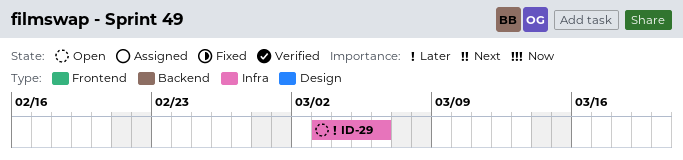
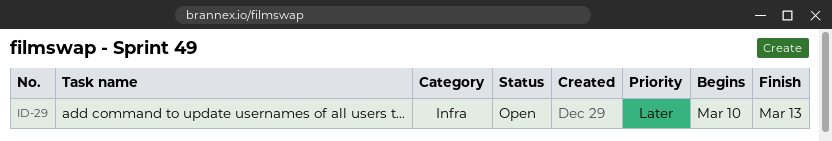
ID-29, start: Mar 3 -> Mar 10
ID-29, due: Mar 6 -> Mar 13

